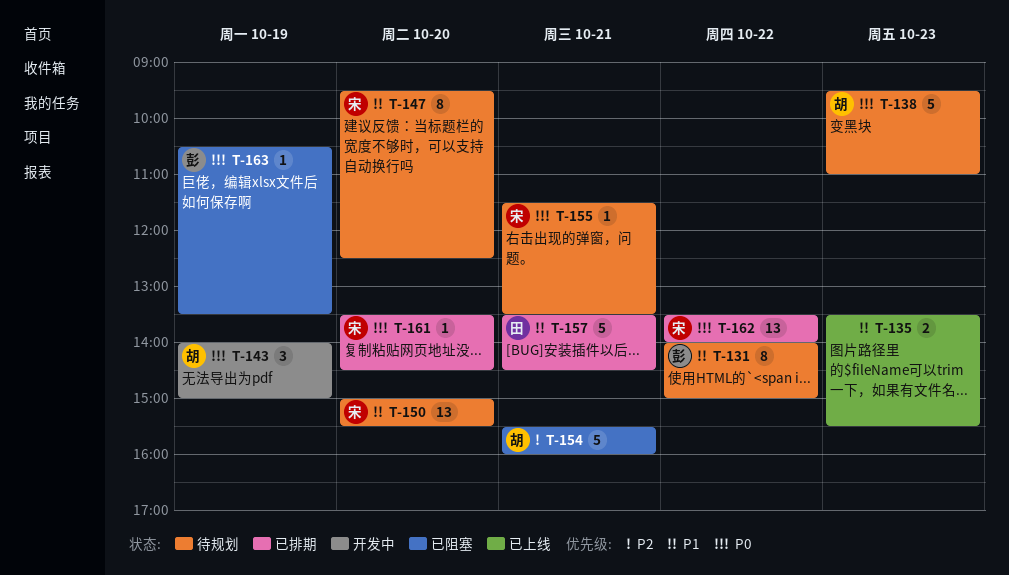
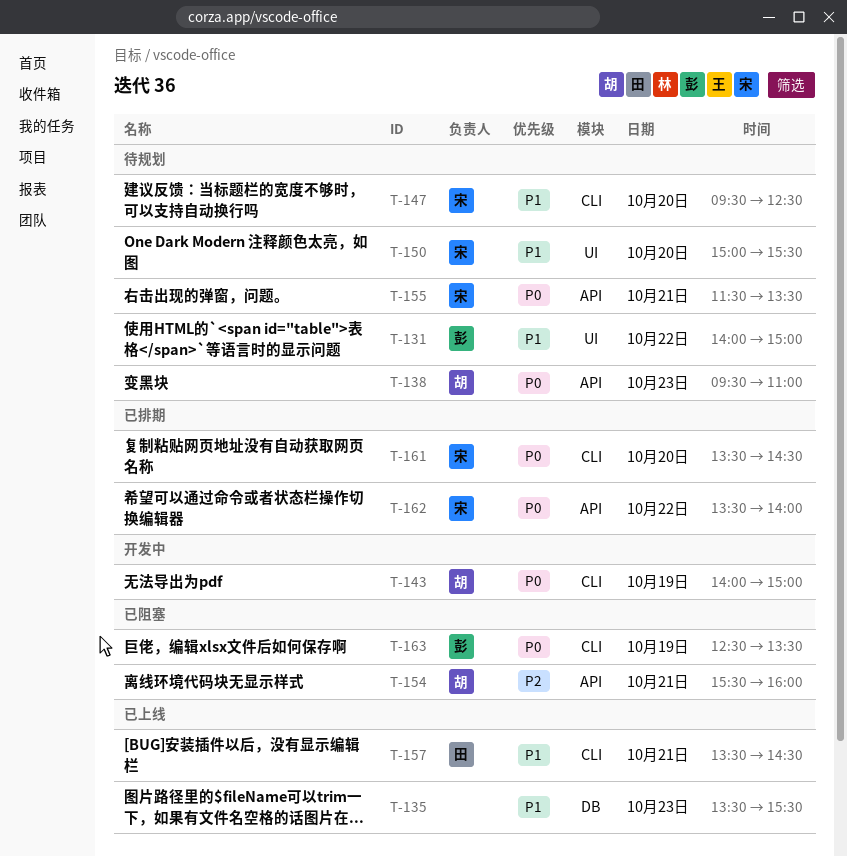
T-157, status: 已排期 -> 已上线
T-163, begins: 10:30 -> 12:30

